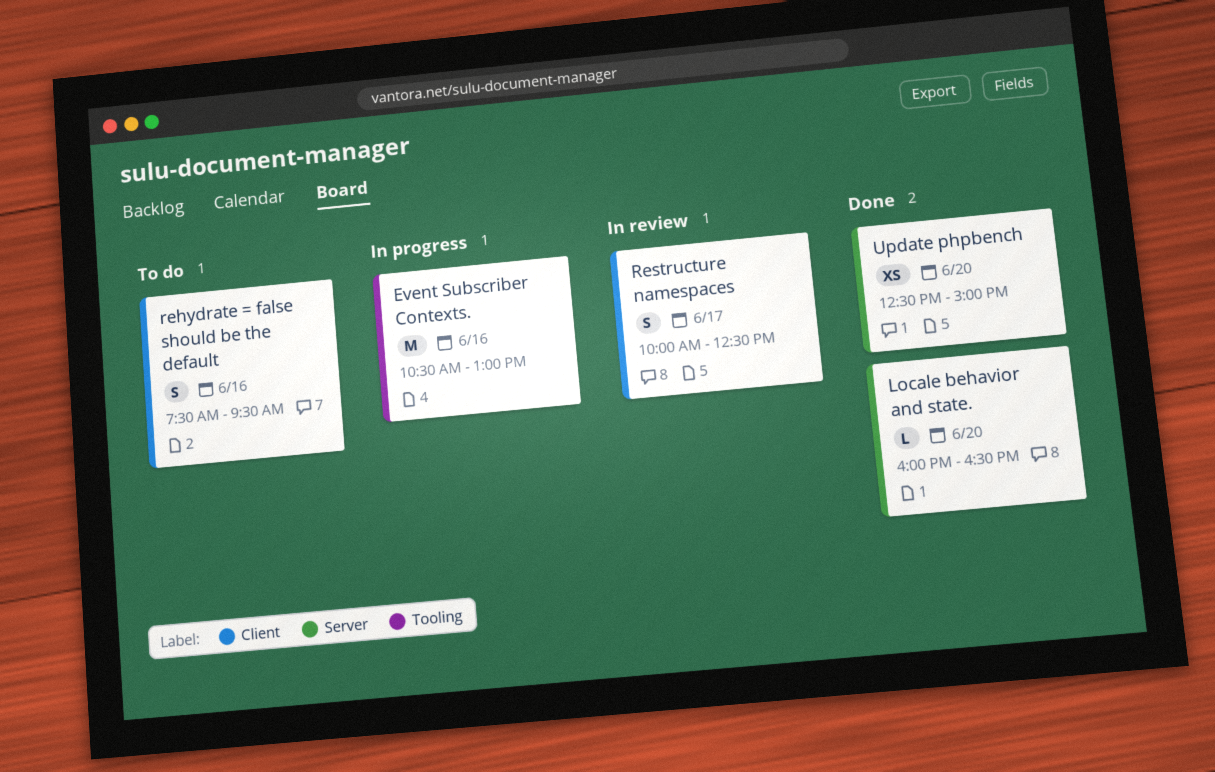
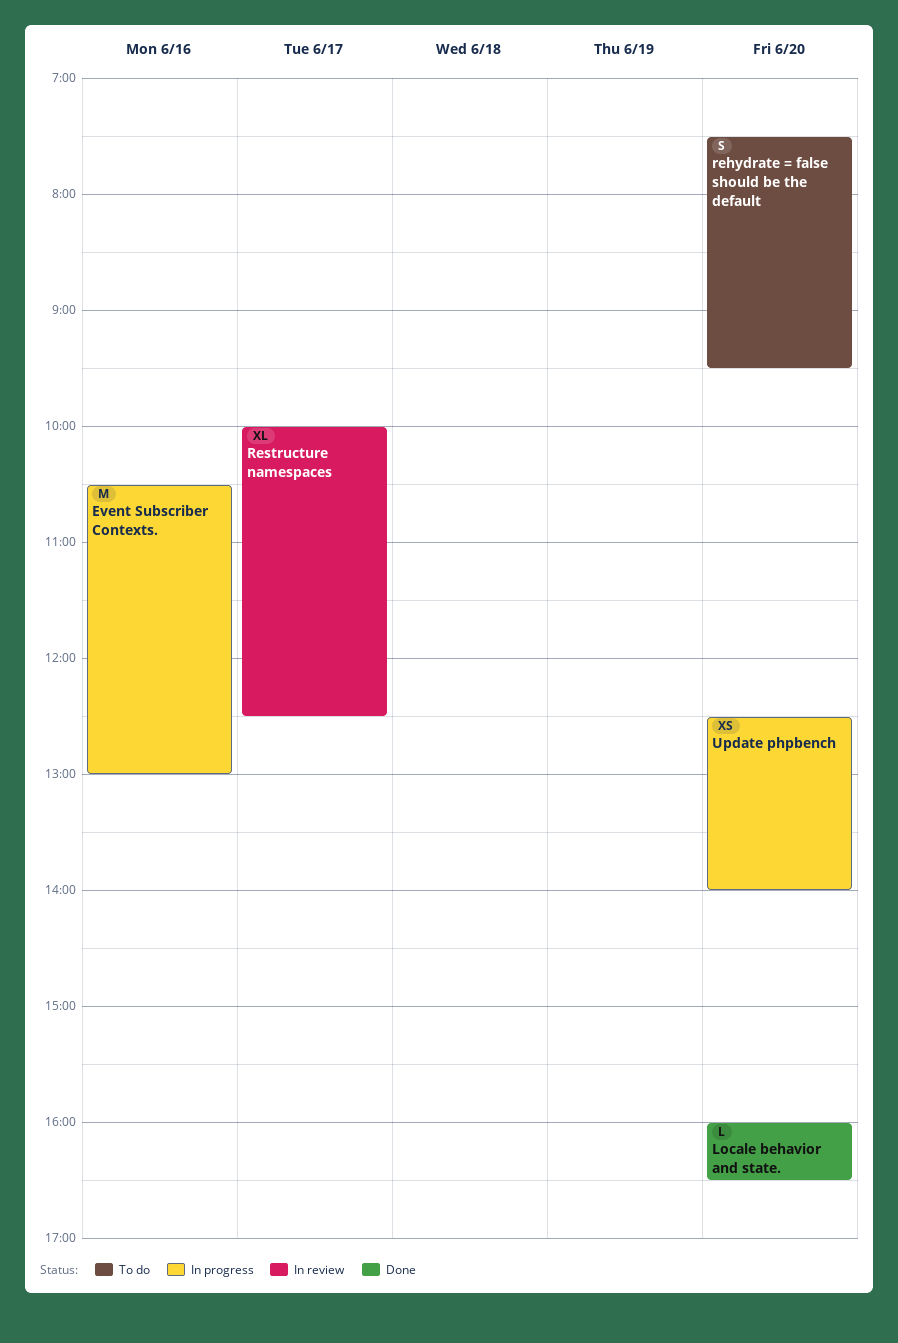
rehydrate = false should be the default, day: Jun 16 -> Jun 20
Restructure namespaces, estimate: S -> XL
Update phpbench, status: Done -> In progress
Update phpbench, ends: 15:00 -> 14:00

